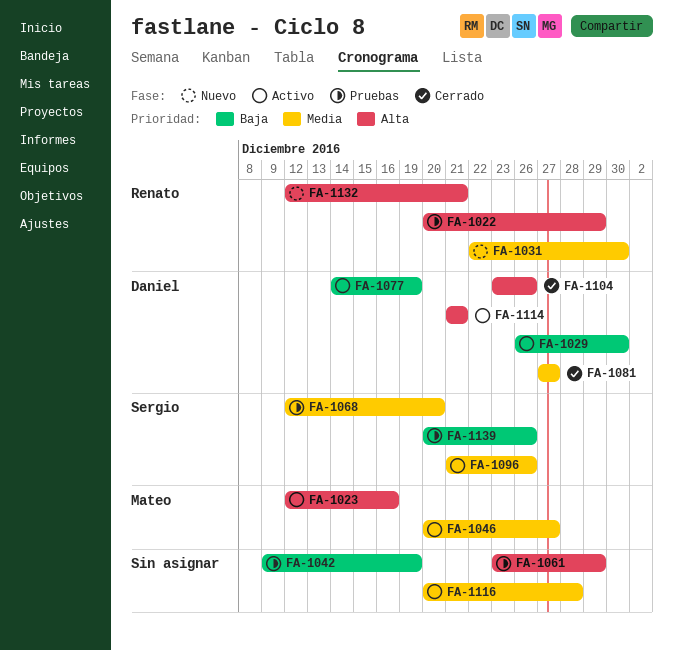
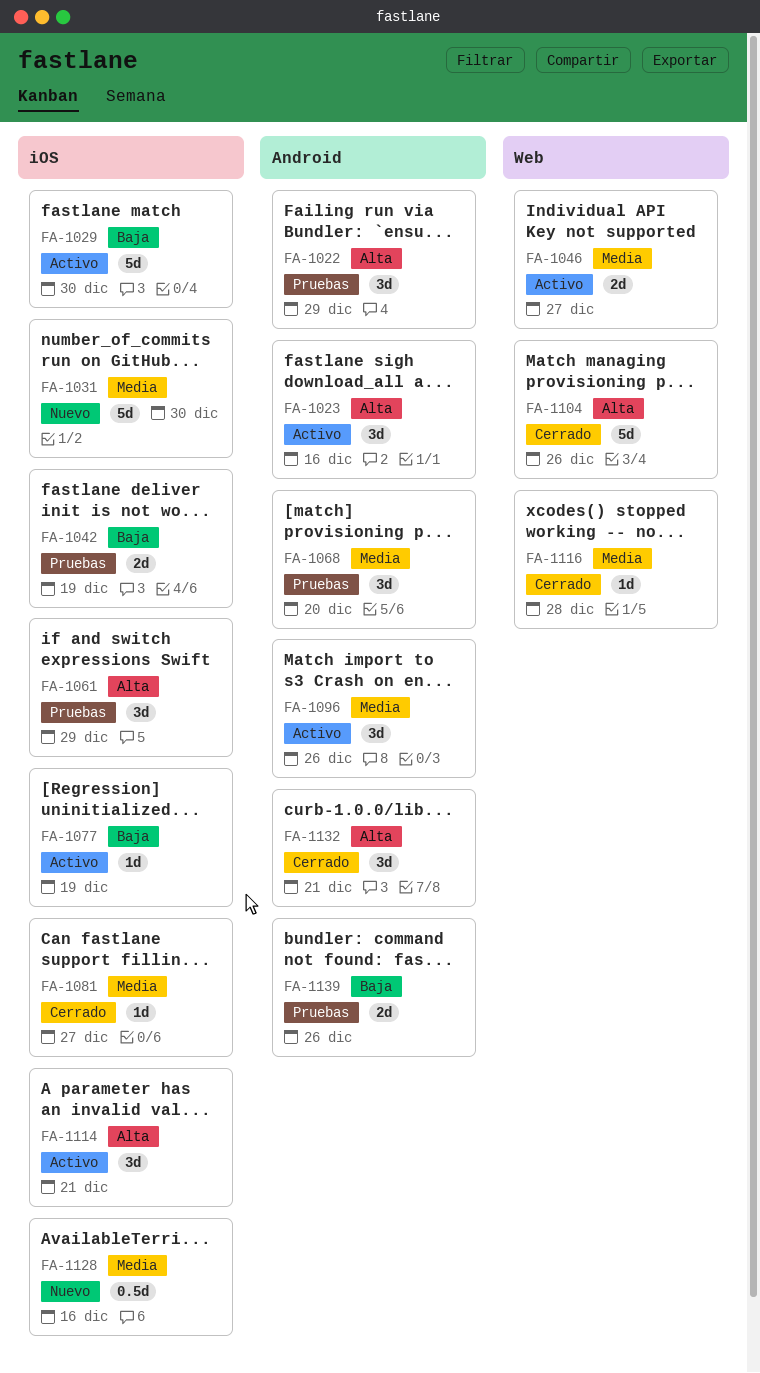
FA-1116, status: Activo -> Cerrado
FA-1128: none -> present
FA-1132, status: Nuevo -> Cerrado

